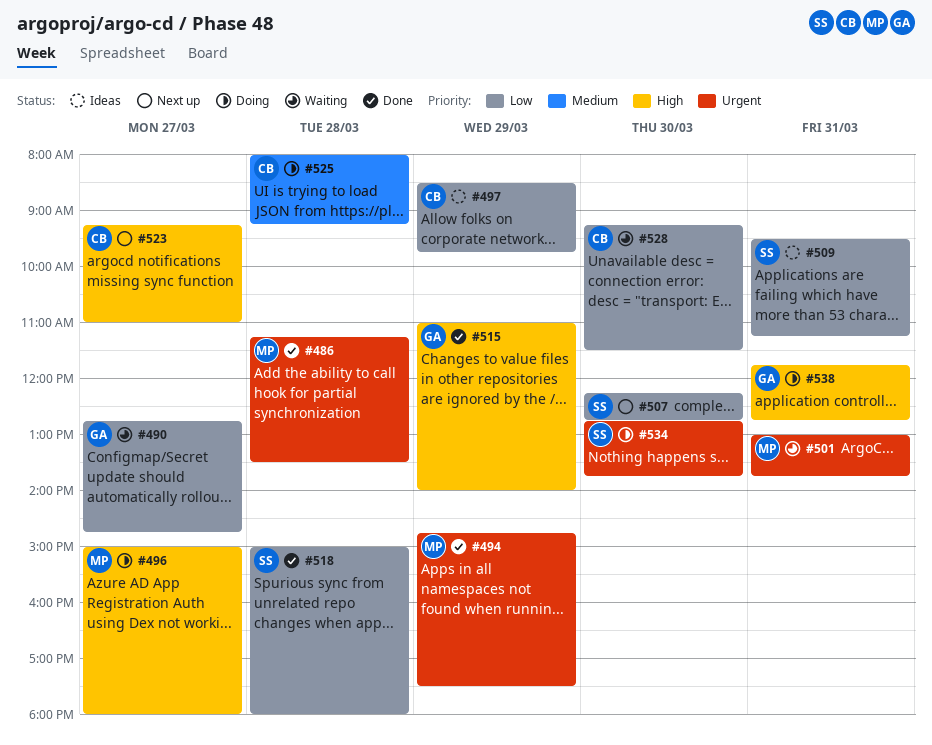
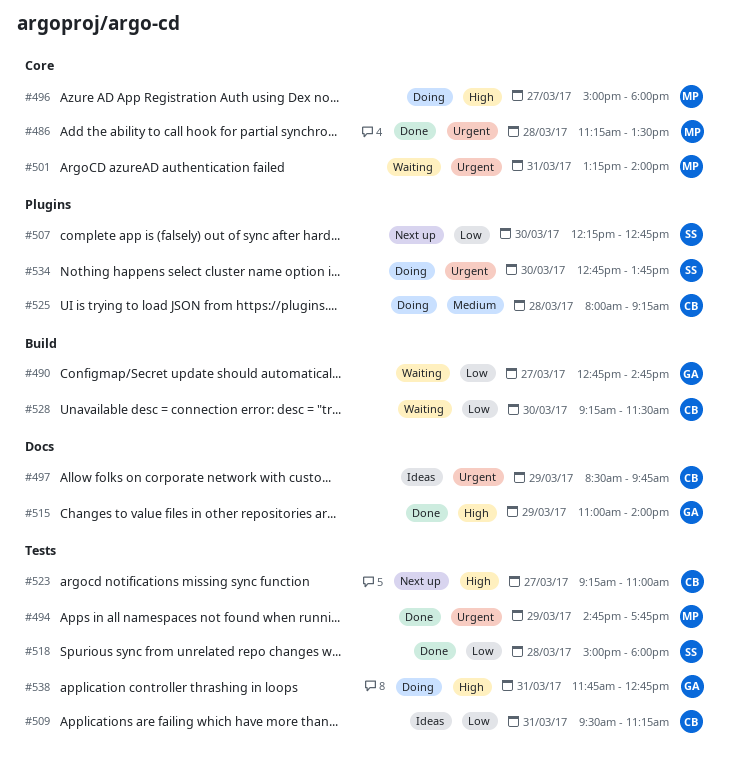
#494, ends: 17:30 -> 17:45
#497, priority: Low -> Urgent
#501, begins: 13:00 -> 13:15
#501, ends: 13:45 -> 14:00
#509, owner: SS -> CB

